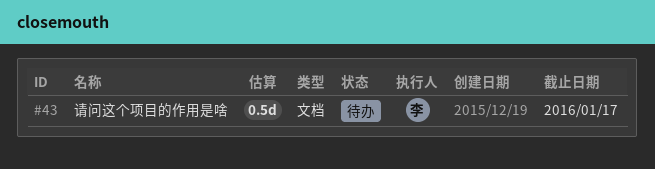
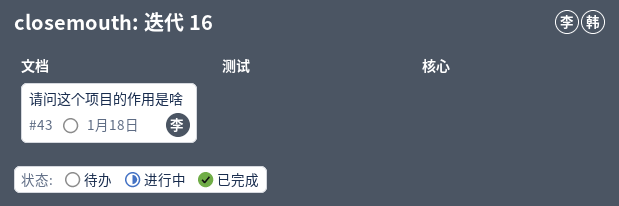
#43, due: Jan 17 -> Jan 18

